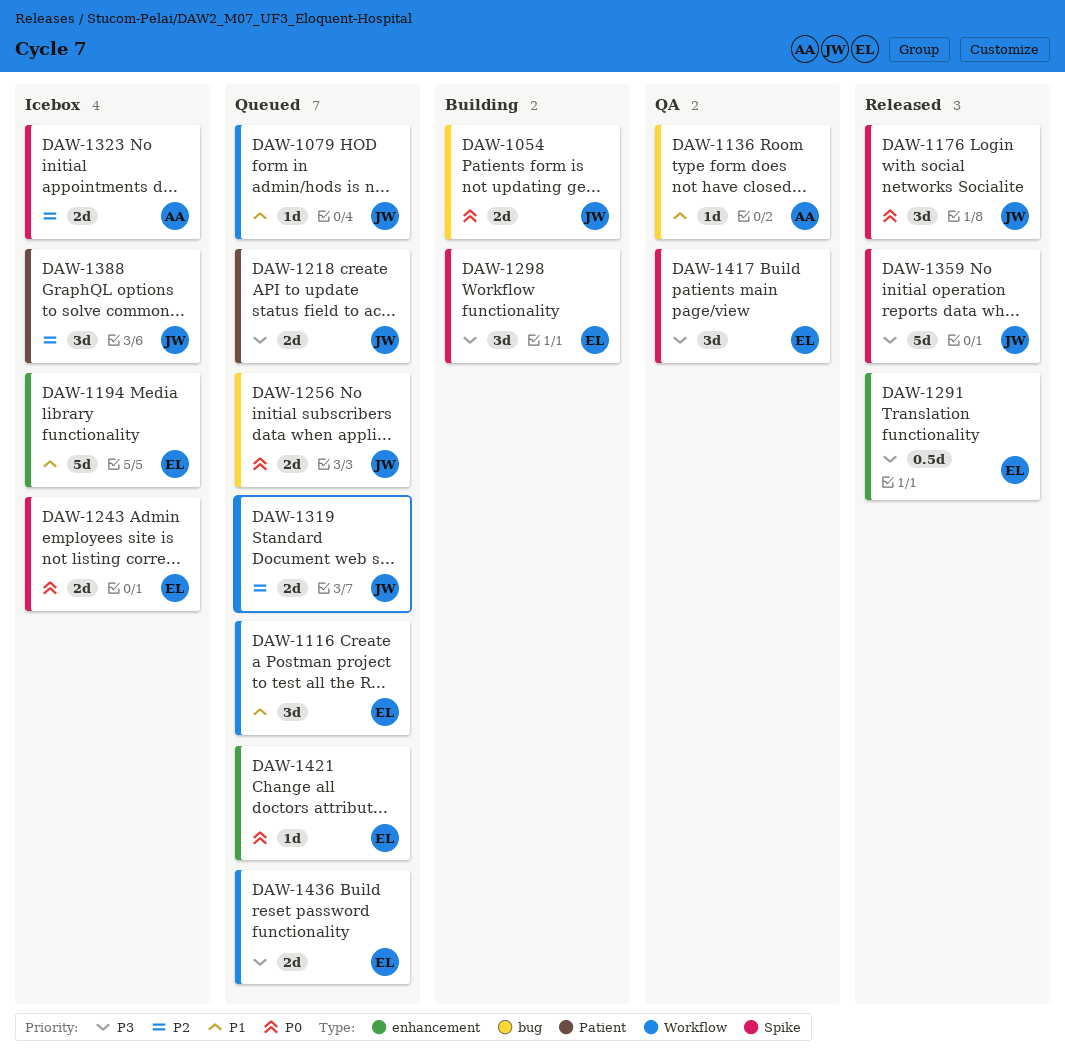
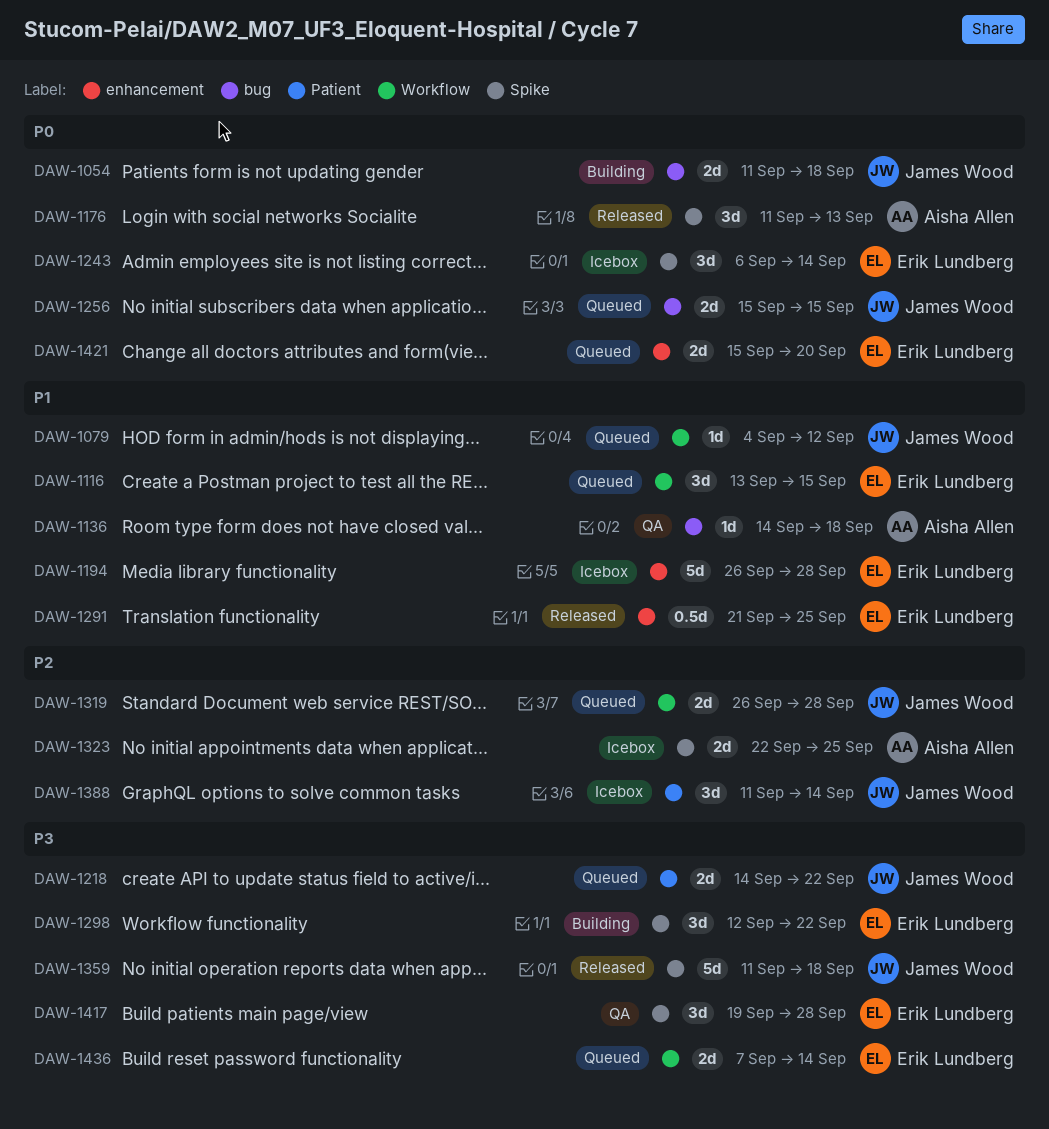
DAW-1176, owner: James Wood -> Aisha Allen
DAW-1243, estimate: 2d -> 3d
DAW-1291, priority: P3 -> P1
DAW-1421, estimate: 1d -> 2d

